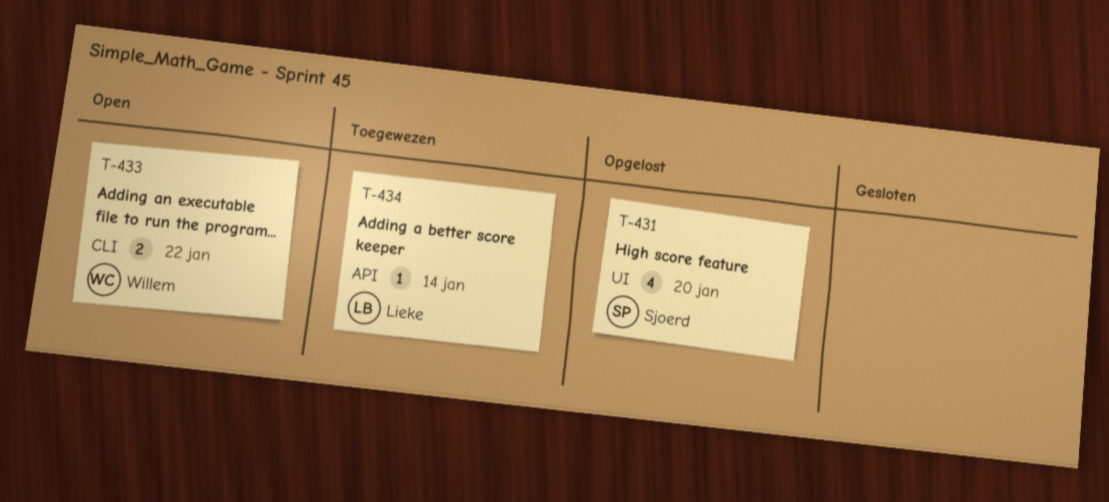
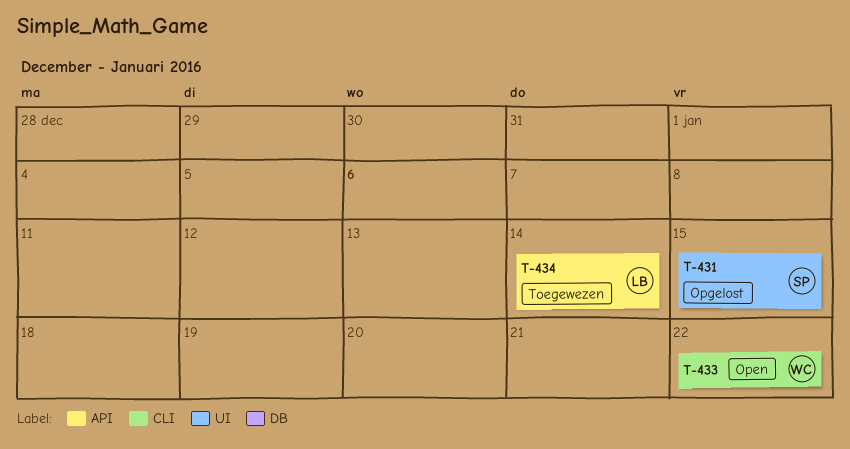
T-431, due: Jan 20 -> Jan 15

